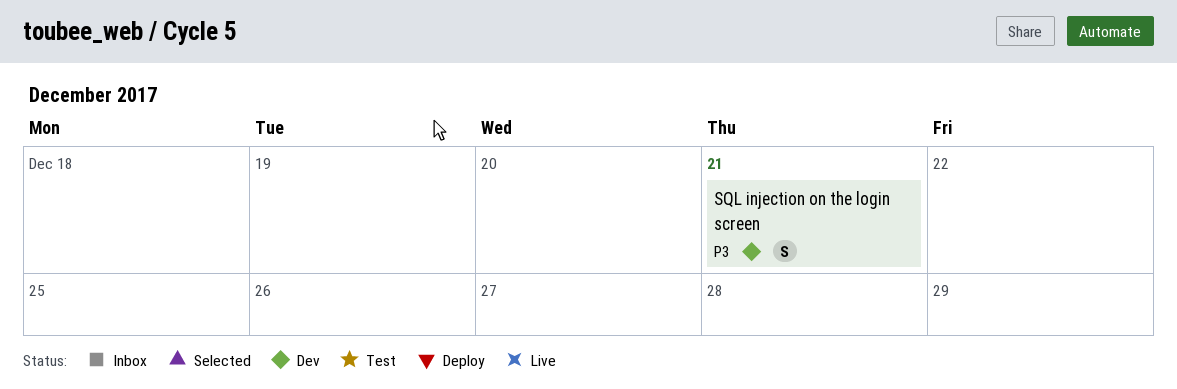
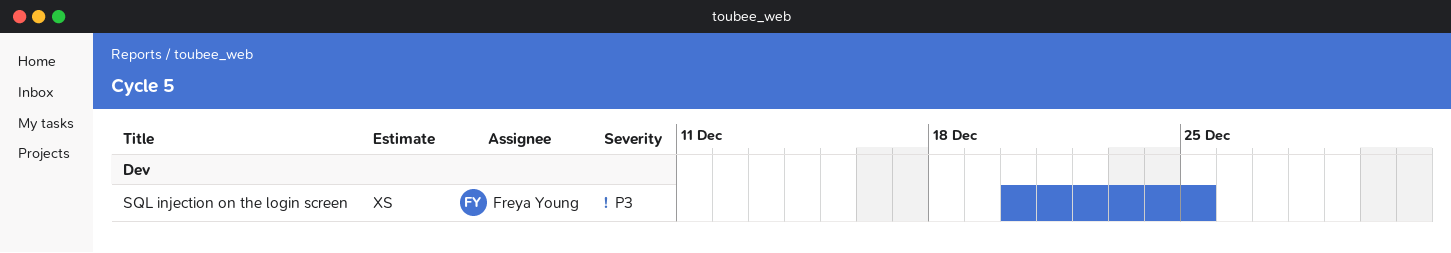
SQL injection on the login screen, estimate: S -> XS
SQL injection on the login screen, due: Dec 21 -> Dec 25

